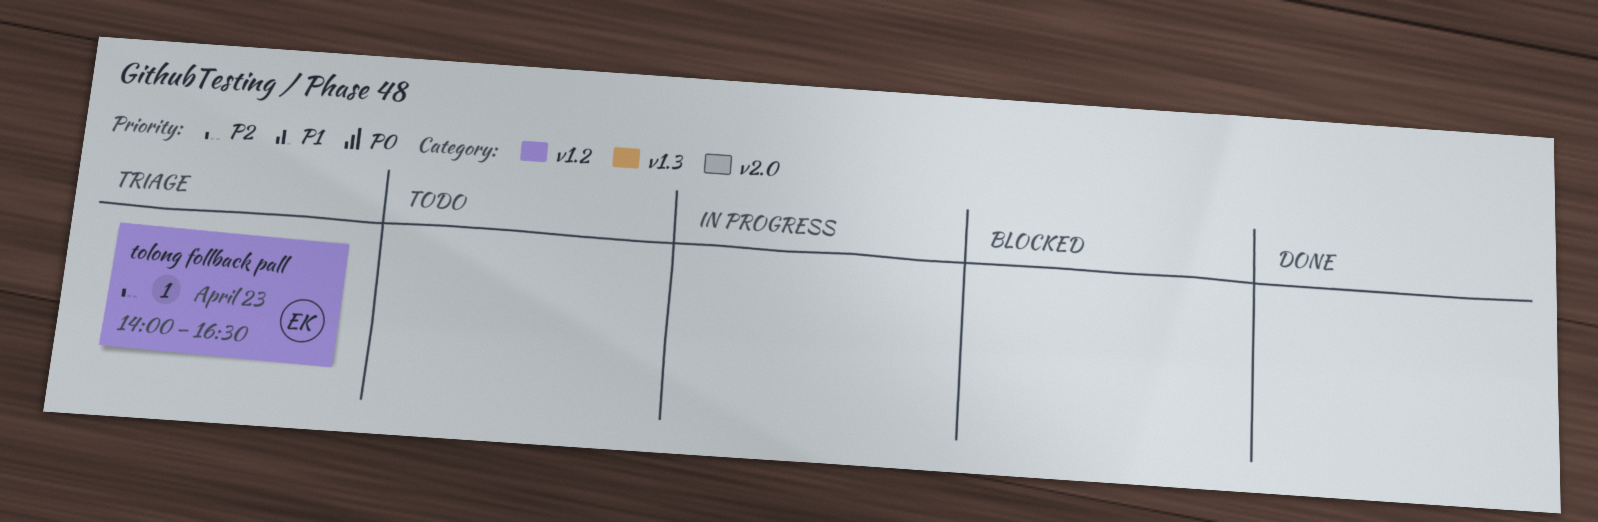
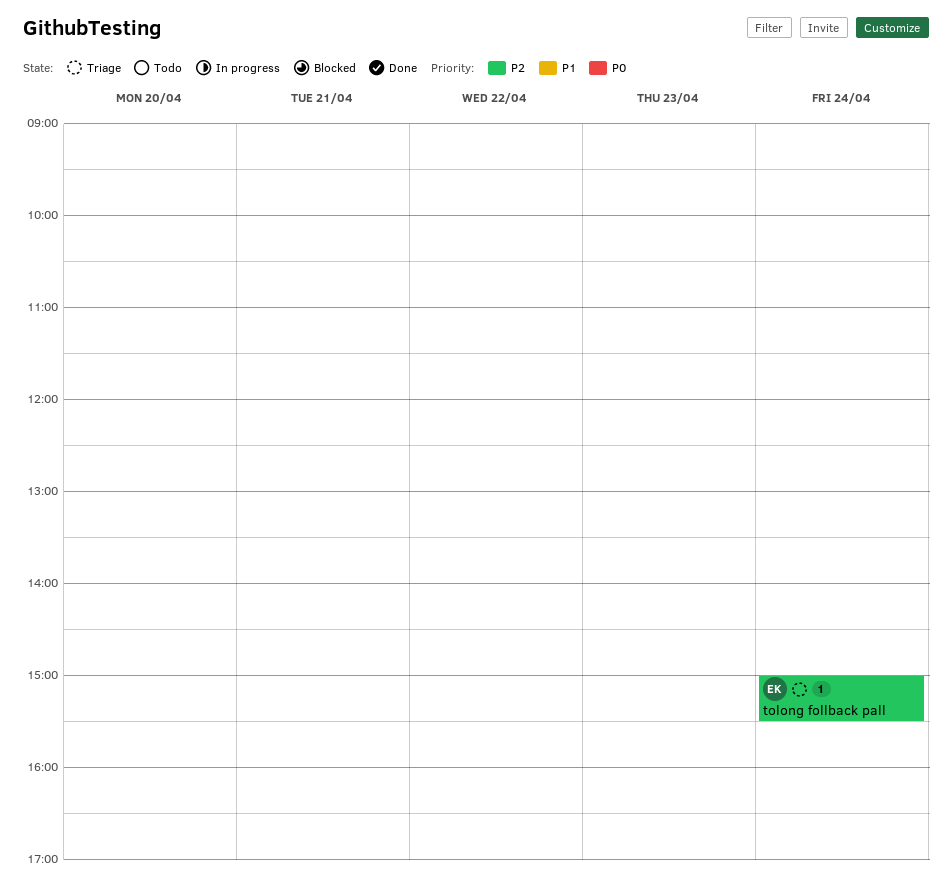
tolong follback pall, day: Apr 23 -> Apr 24
tolong follback pall, begins: 14:00 -> 15:00
tolong follback pall, ends: 16:30 -> 15:30

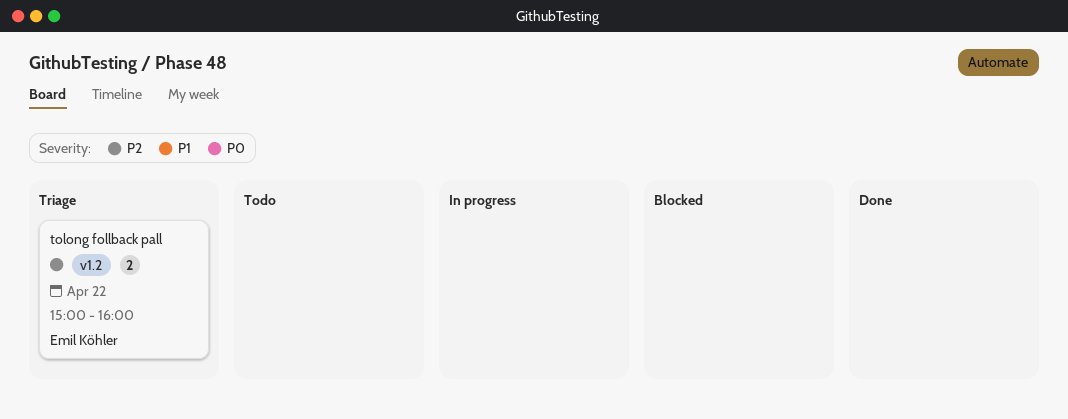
tolong follback pall, estimate: 1 -> 2
tolong follback pall, day: Apr 24 -> Apr 22
tolong follback pall, ends: 15:30 -> 16:00

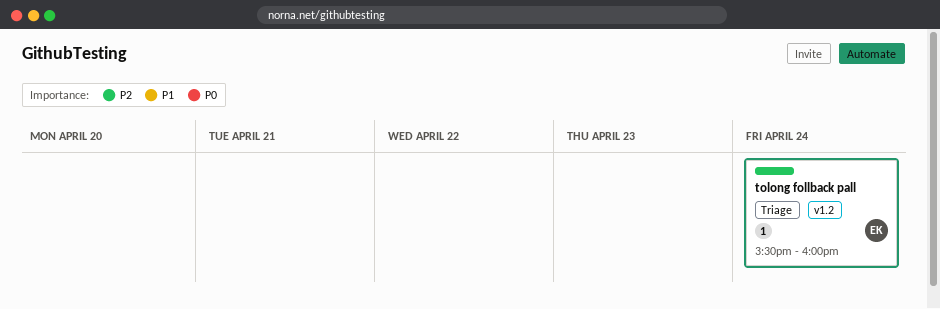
tolong follback pall, estimate: 2 -> 1
tolong follback pall, day: Apr 22 -> Apr 24
tolong follback pall, begins: 15:00 -> 15:30

